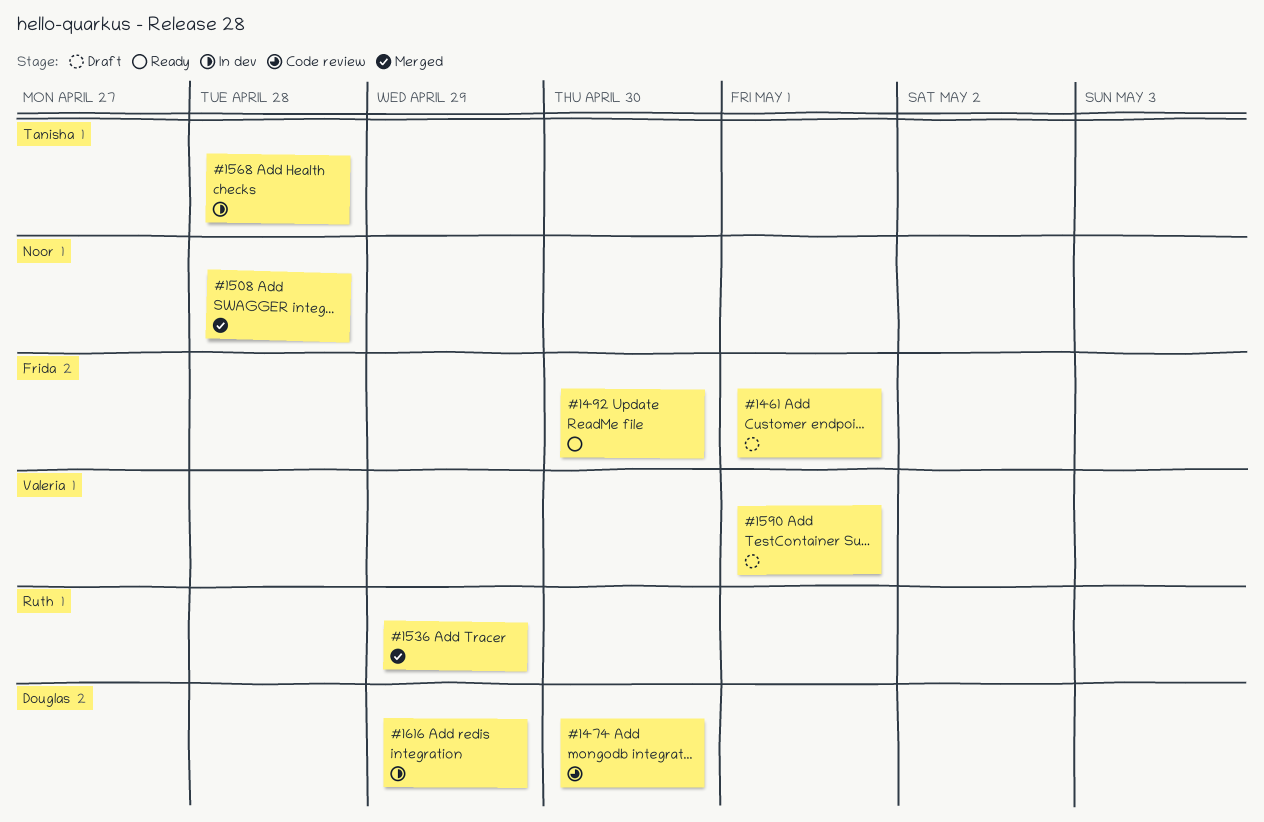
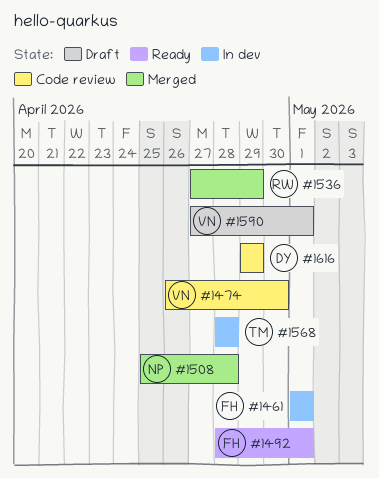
#1461, status: Draft -> In dev
#1474, owner: Douglas -> Valeria
#1492, due: Apr 30 -> May 1
#1616, status: In dev -> Code review

